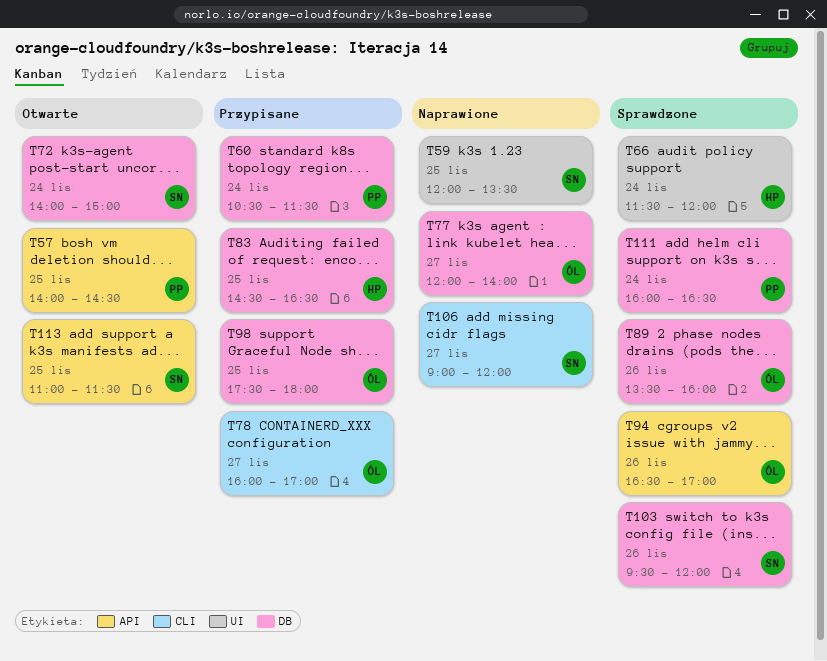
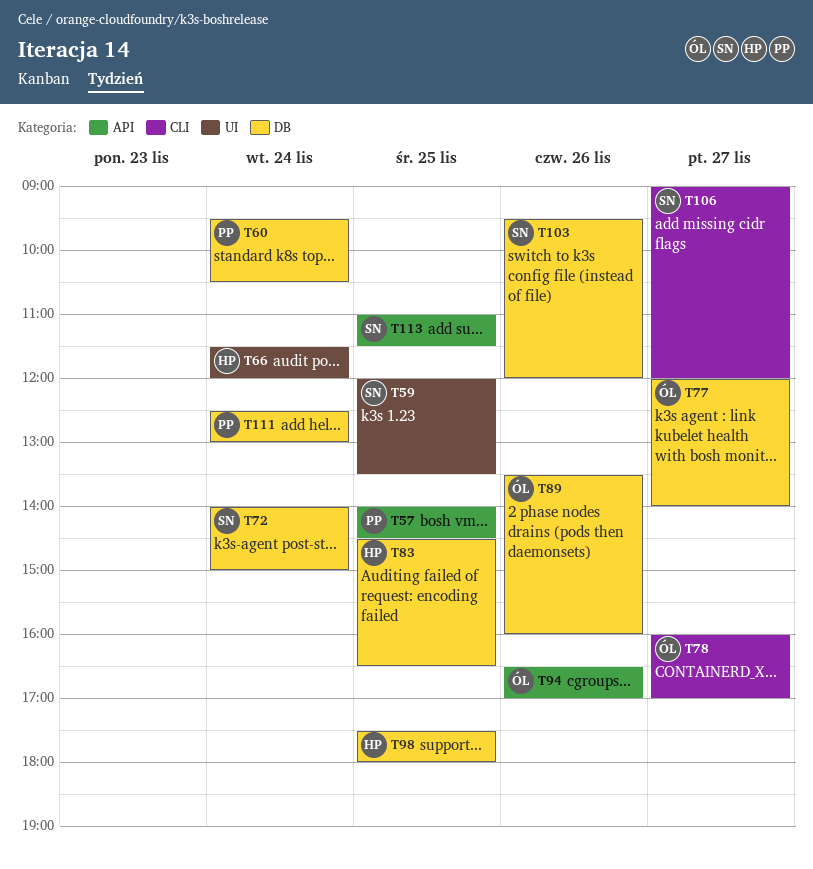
T60, begins: 10:30 -> 09:30
T60, ends: 11:30 -> 10:30
T98, owner: ÓL -> HP
T111, begins: 16:00 -> 12:30
T111, ends: 16:30 -> 13:00

